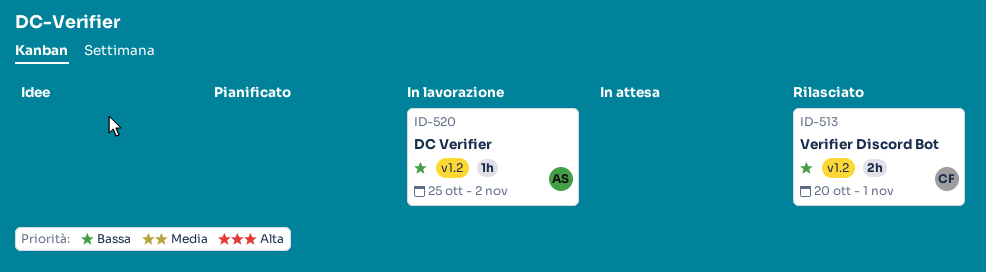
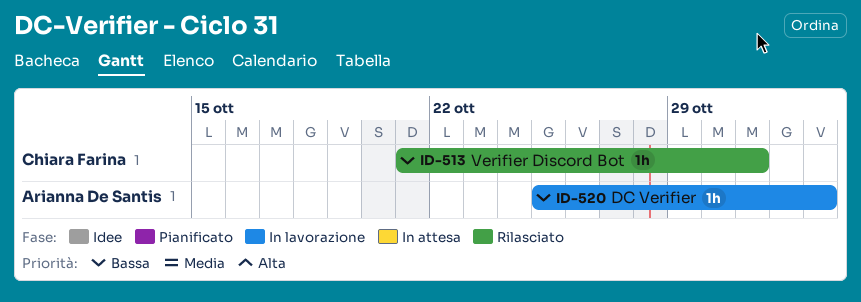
ID-513, estimate: 2h -> 1h
ID-513, start: Oct 20 -> Oct 21
ID-513, due: Nov 1 -> Oct 31

